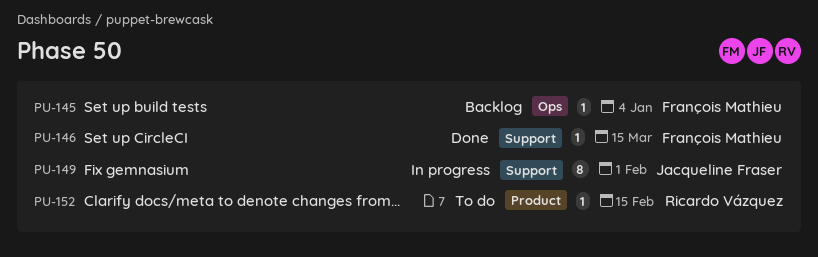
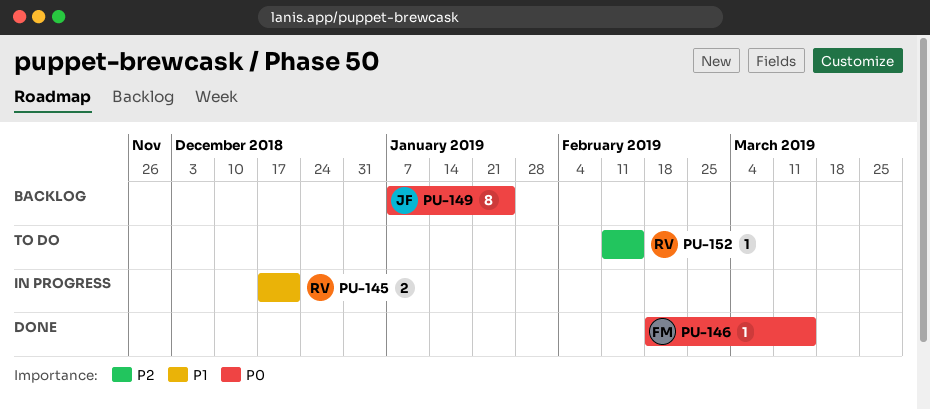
PU-145, status: Backlog -> In progress
PU-145, owner: François Mathieu -> Ricardo Vázquez
PU-145, estimate: 1 -> 2
PU-145, due: Jan 4 -> Dec 21
PU-149, status: In progress -> Backlog
PU-149, due: Feb 1 -> Jan 25

